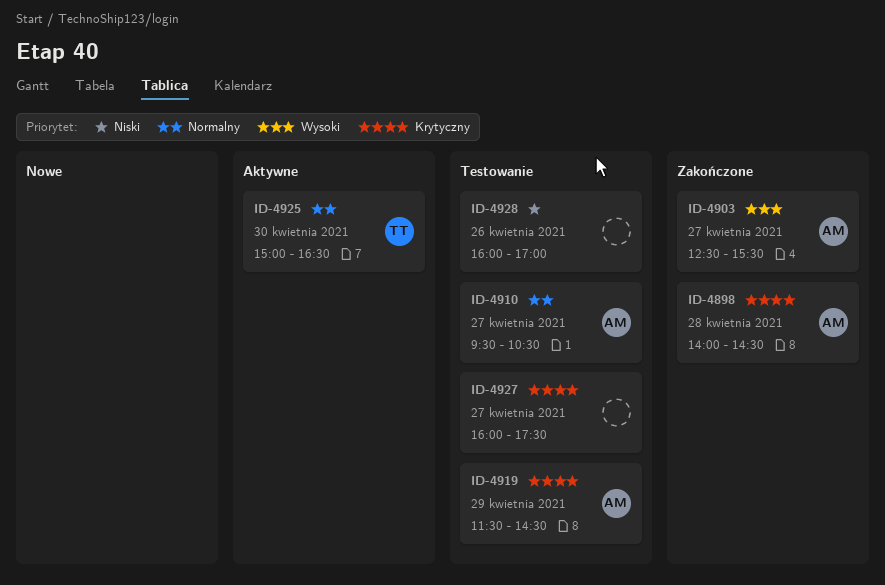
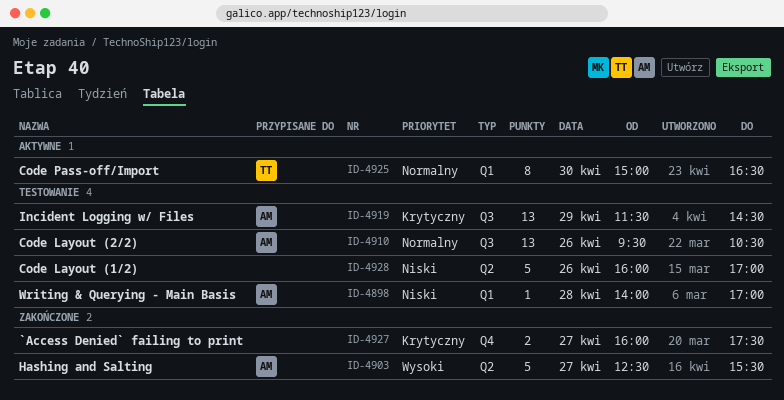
ID-4898, status: Zakończone -> Testowanie
ID-4898, priority: Krytyczny -> Niski
ID-4898, ends: 14:30 -> 17:00
ID-4910, day: Apr 27 -> Apr 26
ID-4927, status: Testowanie -> Zakończone

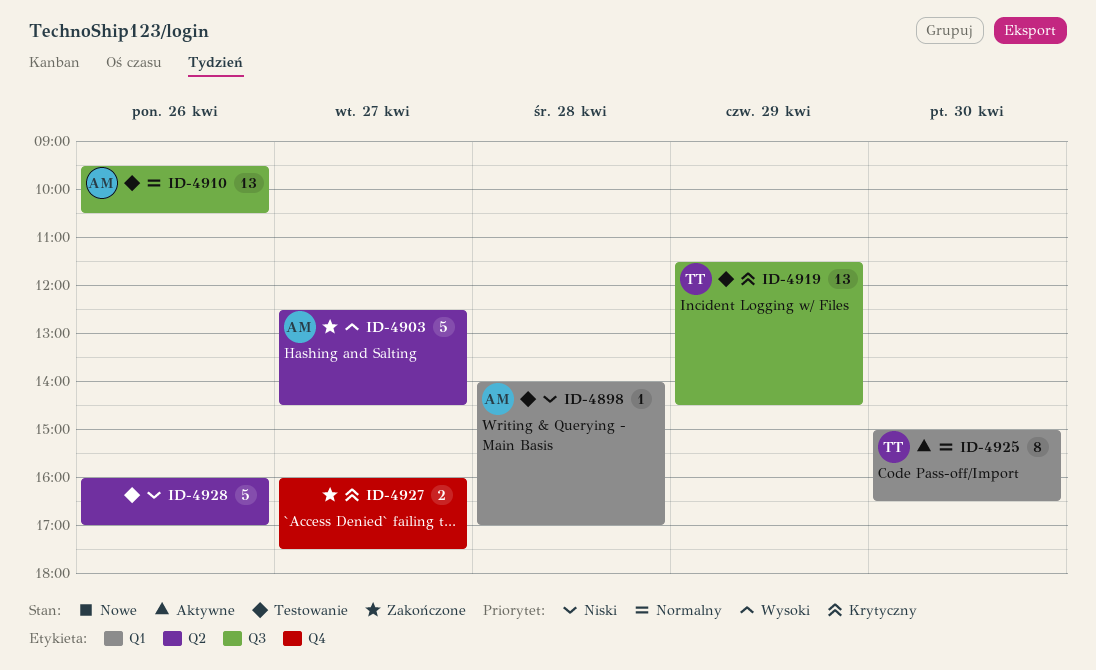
ID-4903, ends: 15:30 -> 14:30
ID-4919, owner: AM -> TT

